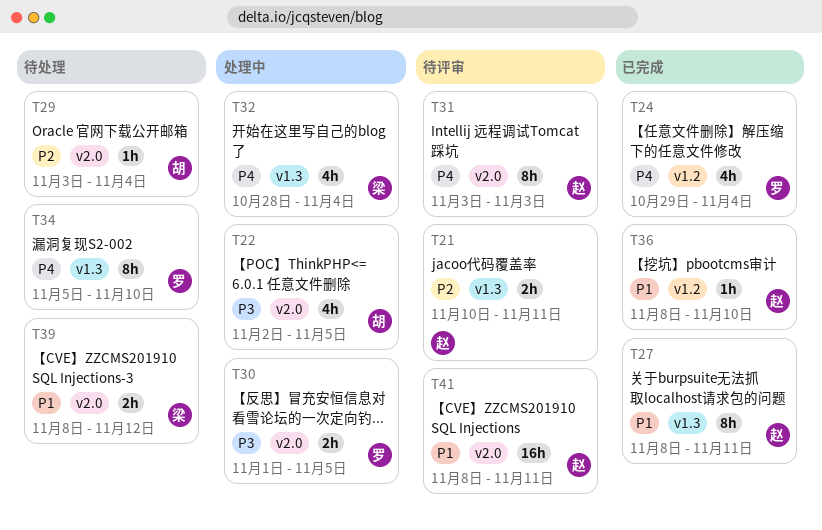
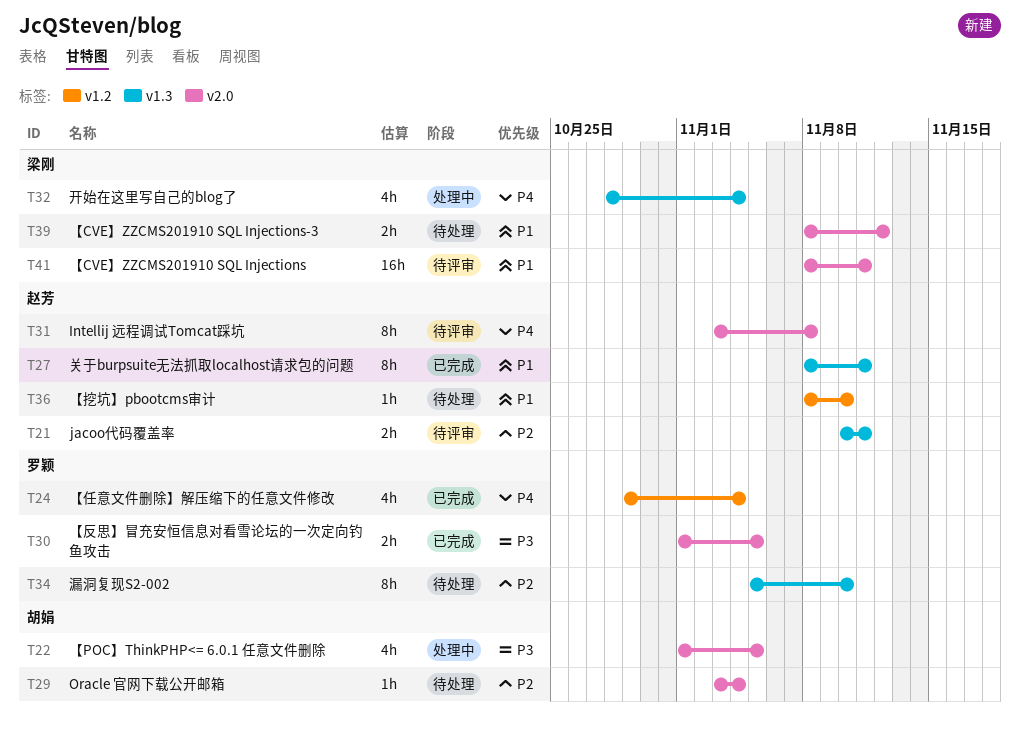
T22, start: Nov 2 -> Nov 1
T30, status: 处理中 -> 已完成
T31, due: Nov 3 -> Nov 8
T34, priority: P4 -> P2
T36, status: 已完成 -> 待处理
T41, owner: 赵芳 -> 梁刚

